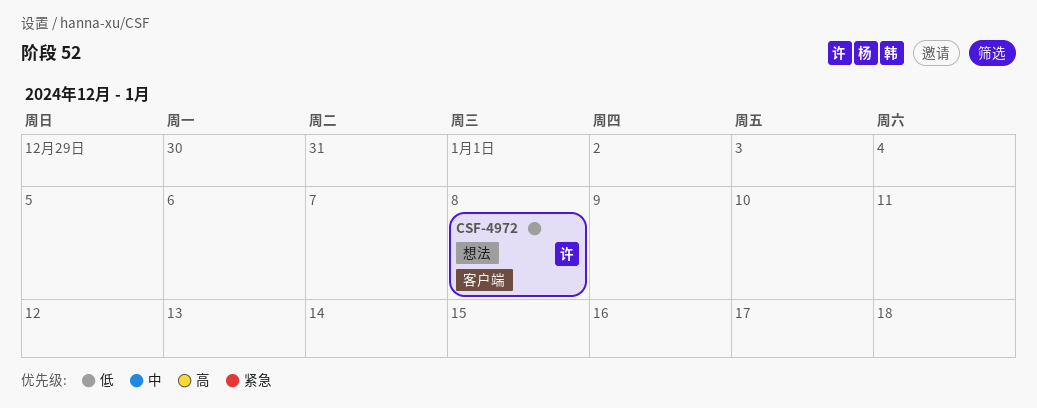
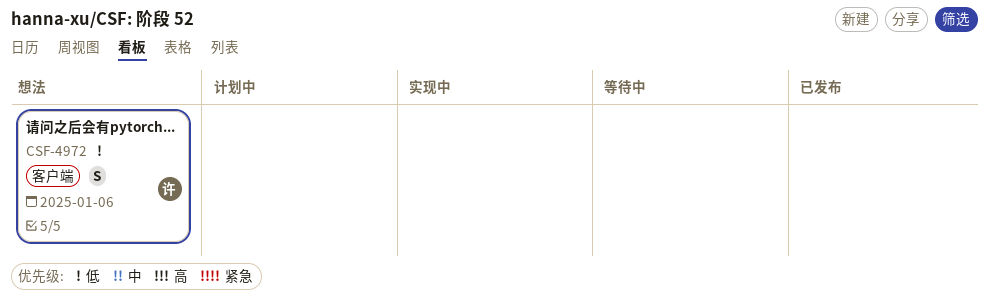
CSF-4972, due: Jan 8 -> Jan 6

